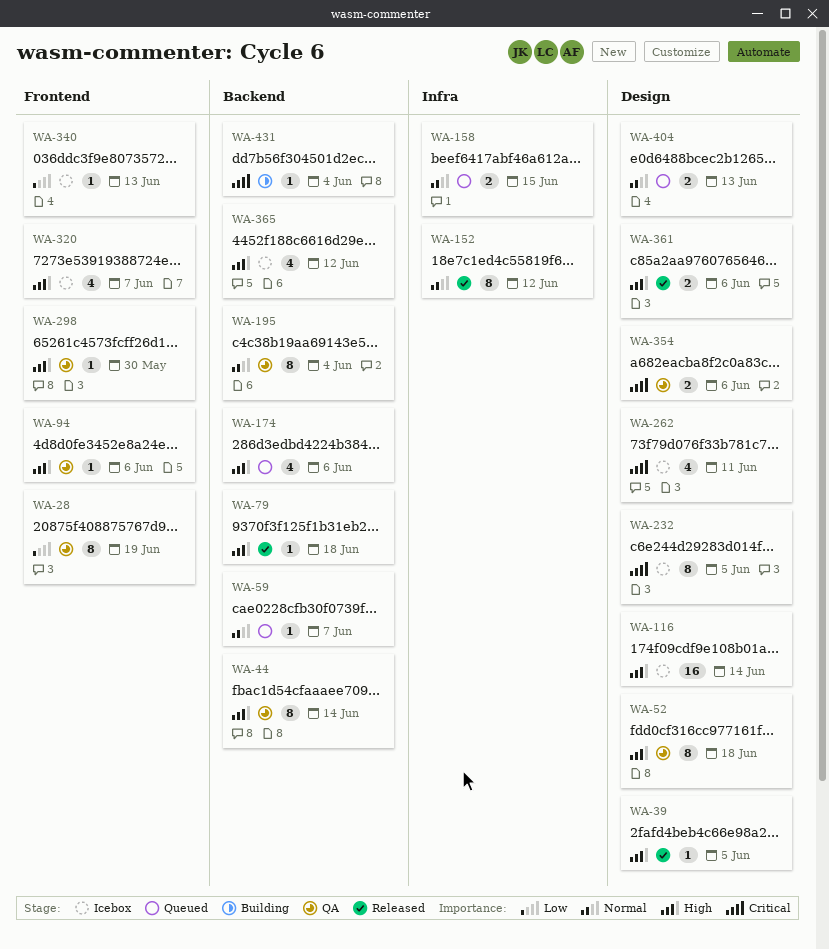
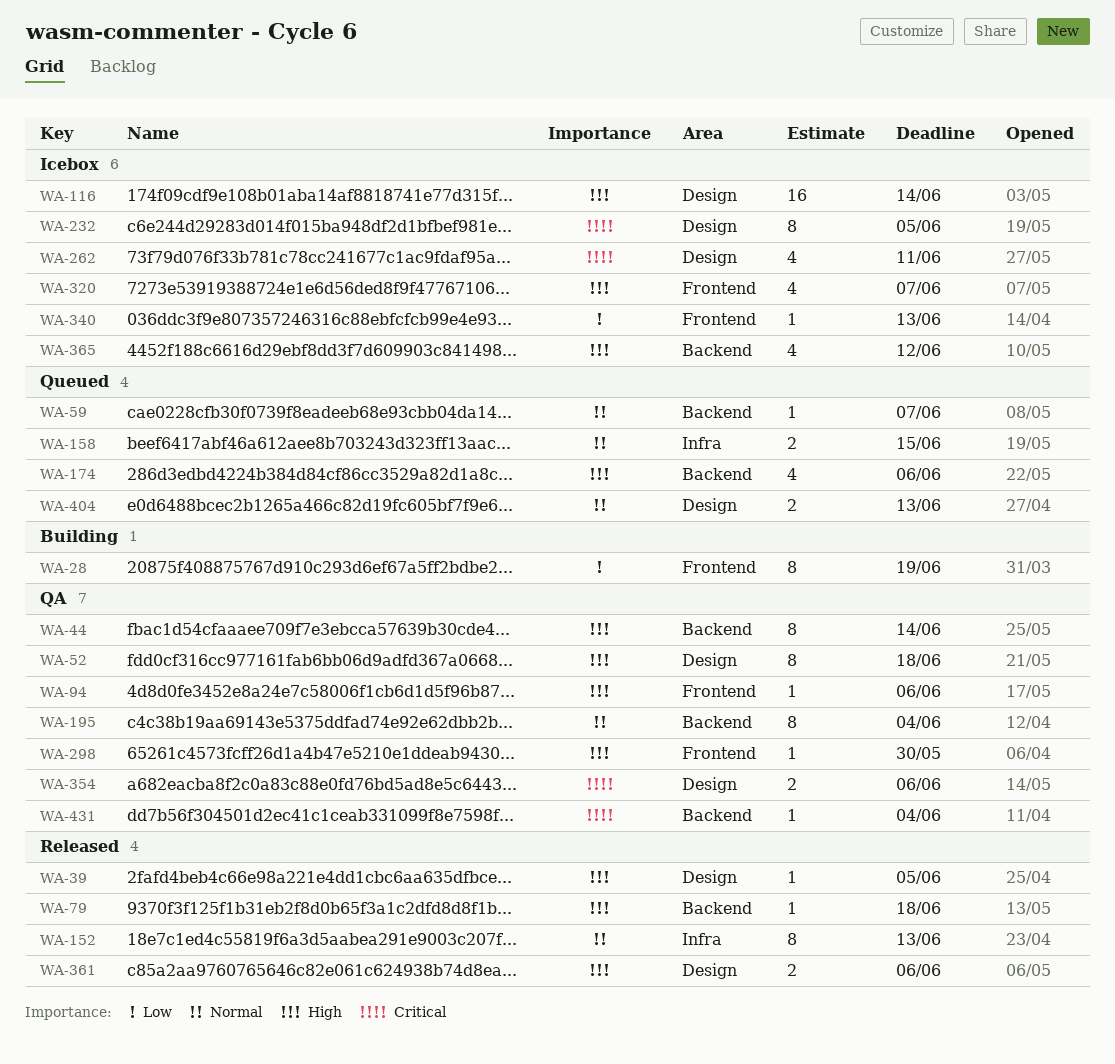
WA-28, status: QA -> Building
WA-152, due: Jun 12 -> Jun 13
WA-431, status: Building -> QA

